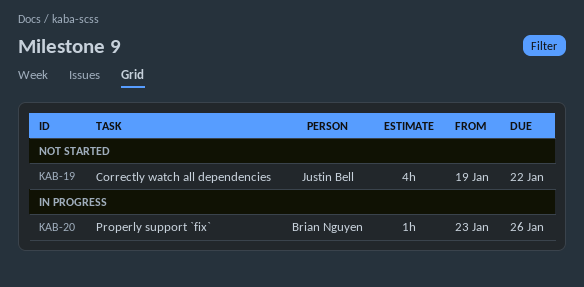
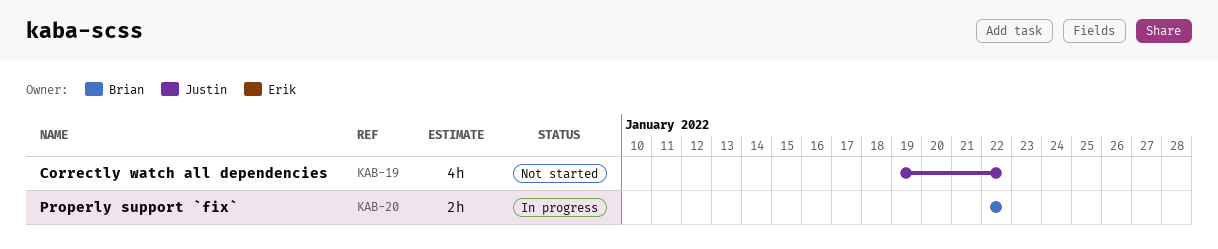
KAB-20, estimate: 1h -> 2h
KAB-20, start: Jan 23 -> Jan 22
KAB-20, due: Jan 26 -> Jan 22

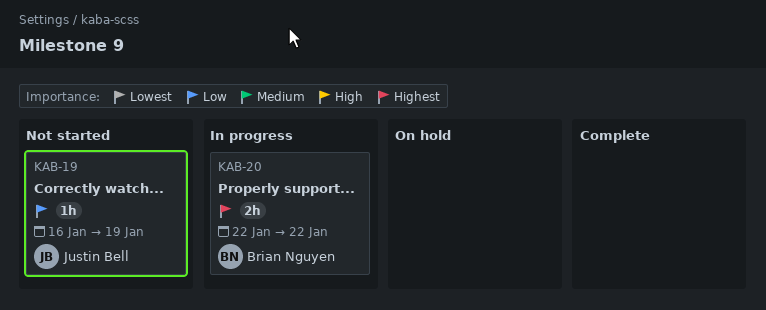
KAB-19, estimate: 4h -> 1h
KAB-19, start: Jan 19 -> Jan 16
KAB-19, due: Jan 22 -> Jan 19

